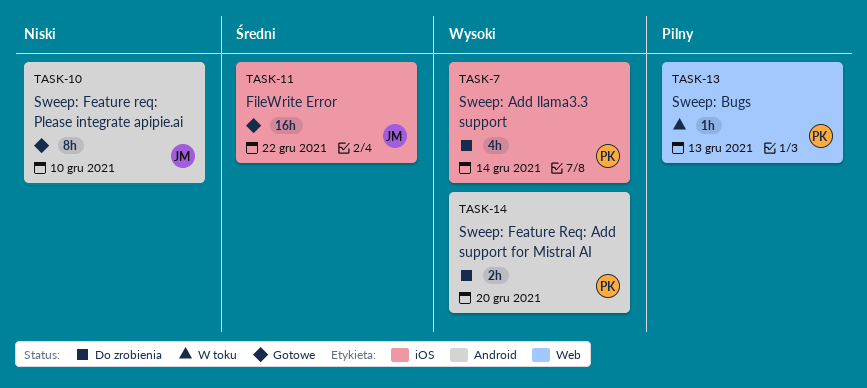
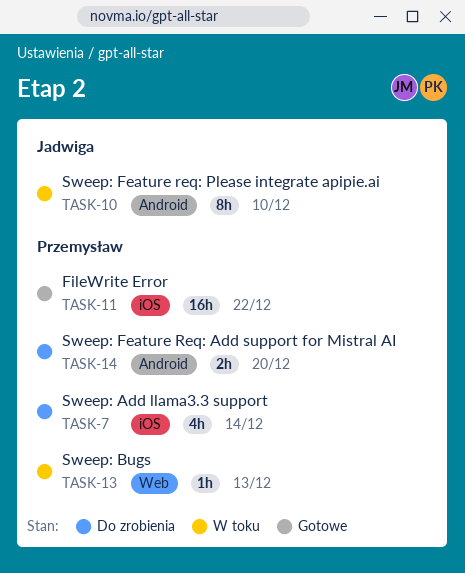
TASK-10, status: Gotowe -> W toku
TASK-11, owner: Jadwiga -> Przemysław

